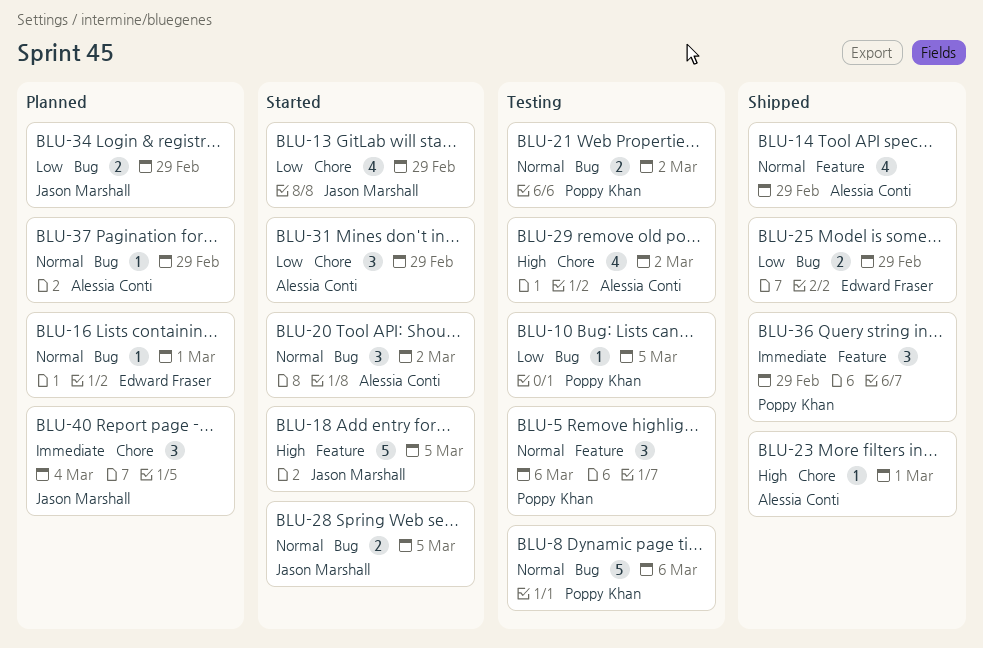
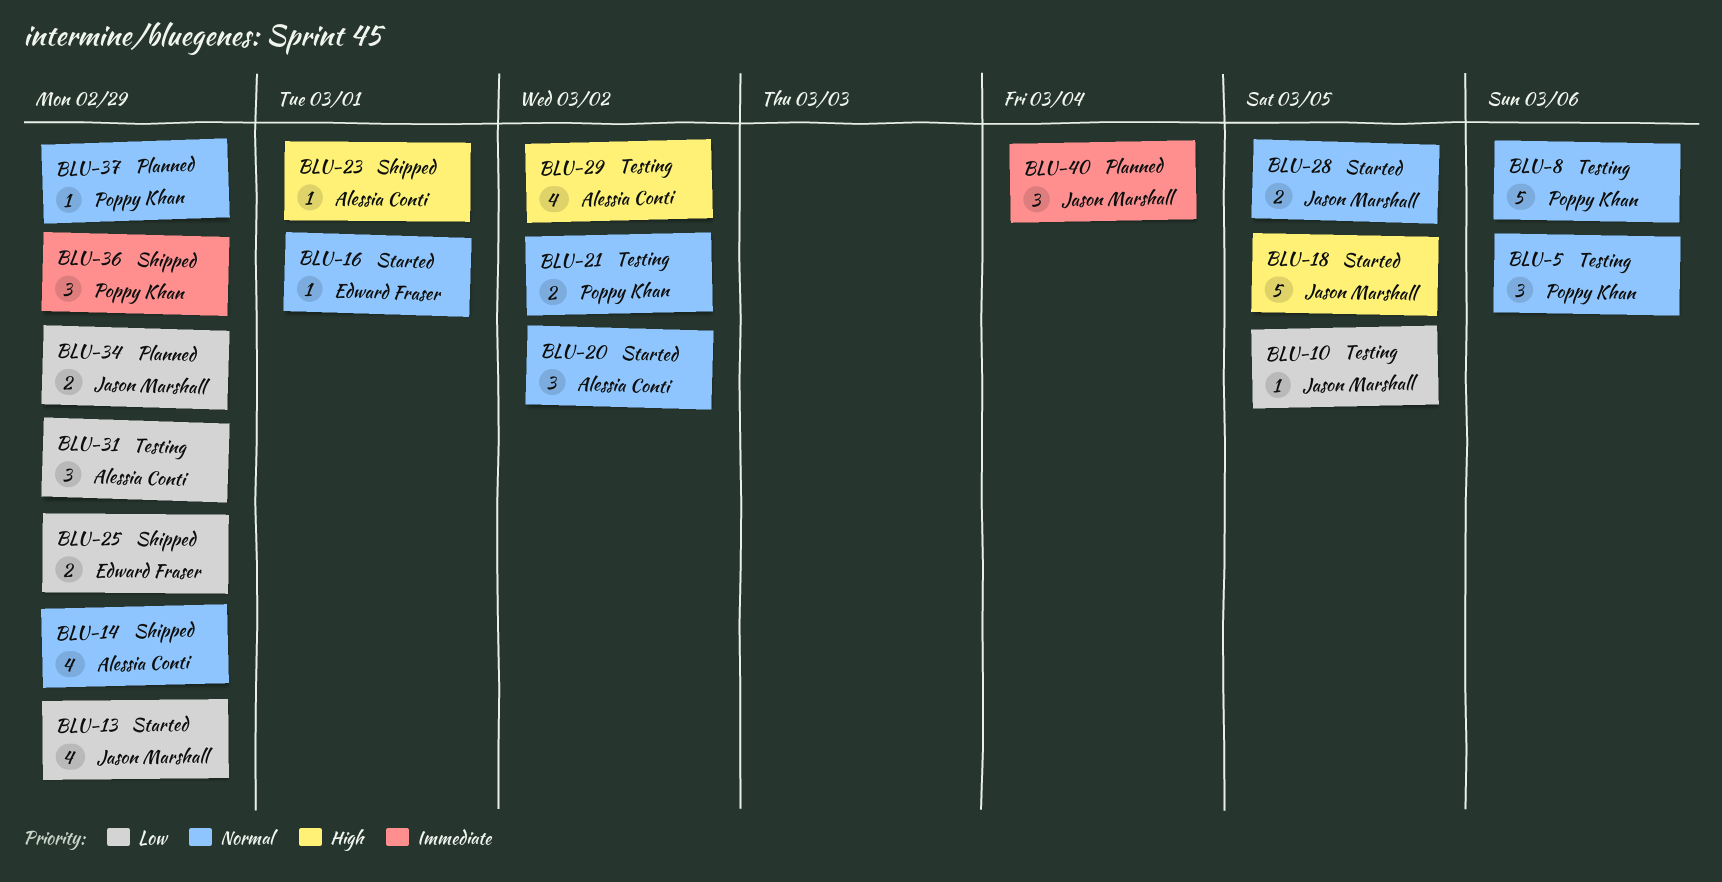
BLU-10, owner: Poppy Khan -> Jason Marshall
BLU-16, status: Planned -> Started
BLU-31, status: Started -> Testing
BLU-37, owner: Alessia Conti -> Poppy Khan

